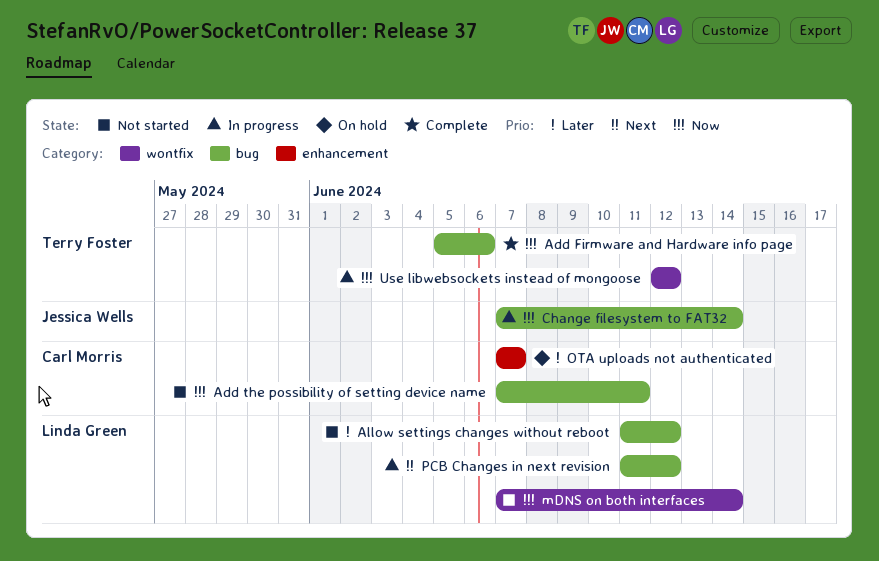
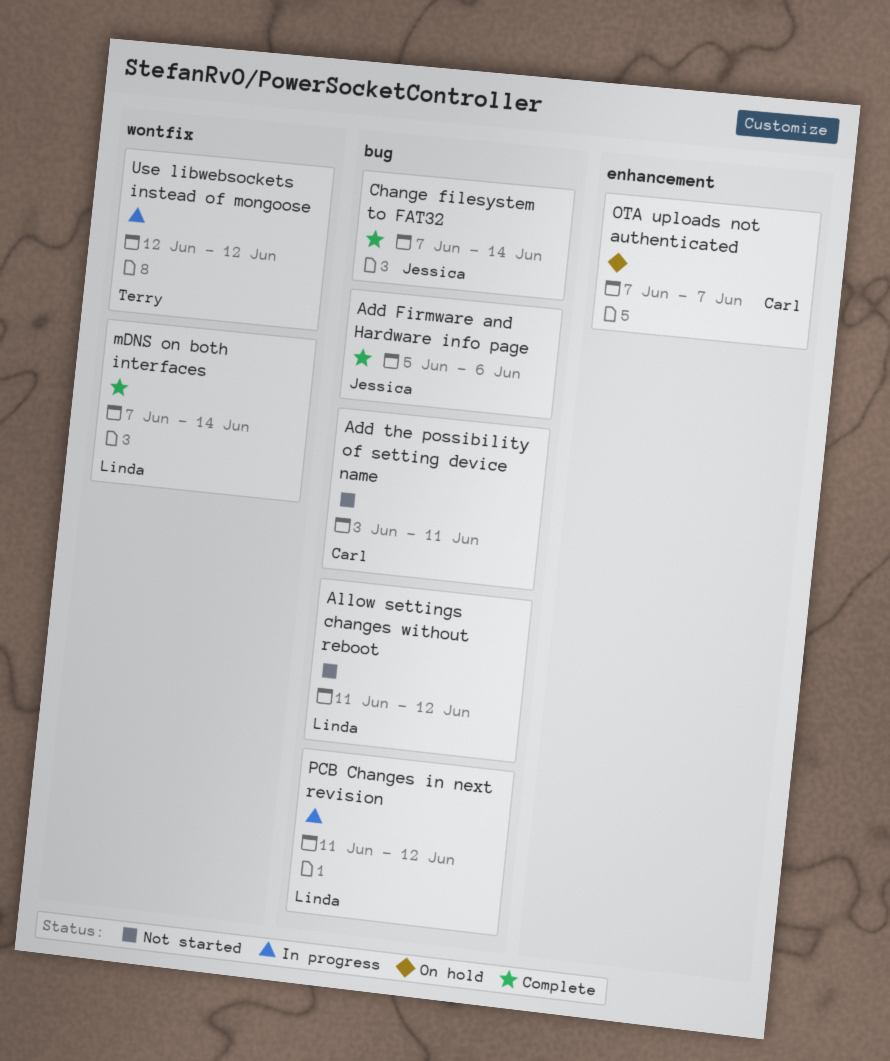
Add Firmware and Hardware info page, owner: Terry Foster -> Jessica Wells
Add the possibility of setting device name, start: Jun 7 -> Jun 3
Change filesystem to FAT32, status: In progress -> Complete
mDNS on both interfaces, status: Not started -> Complete

